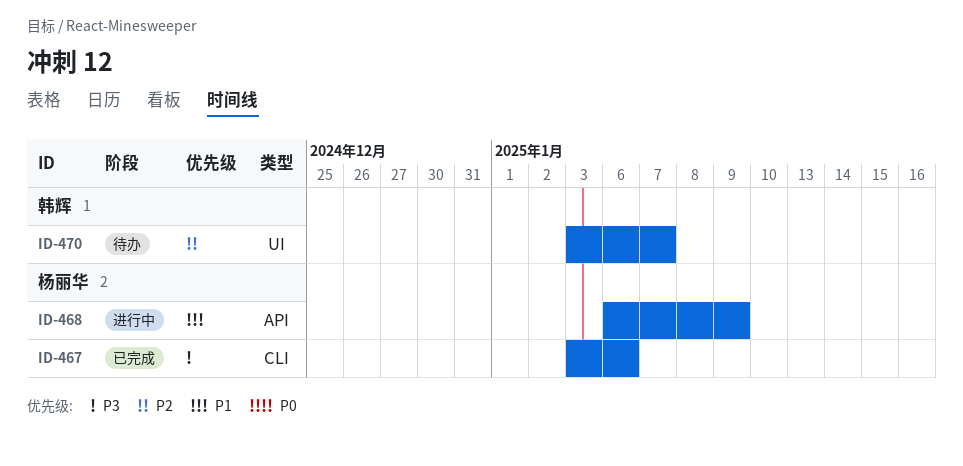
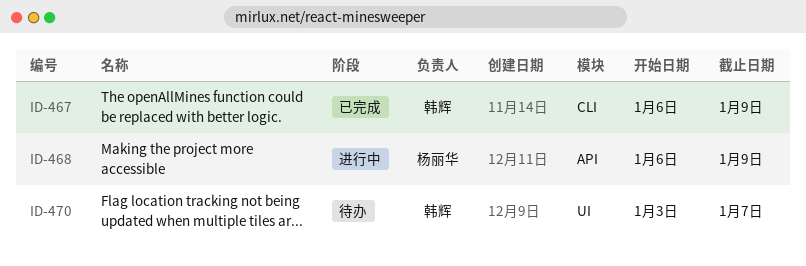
ID-467, owner: 杨丽华 -> 韩辉
ID-467, start: Jan 3 -> Jan 6
ID-467, due: Jan 6 -> Jan 9

